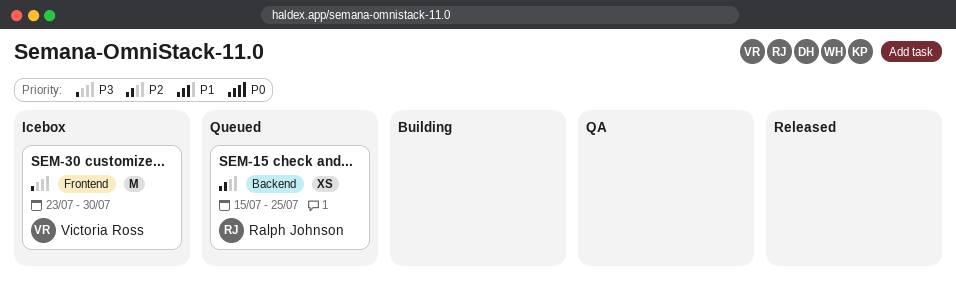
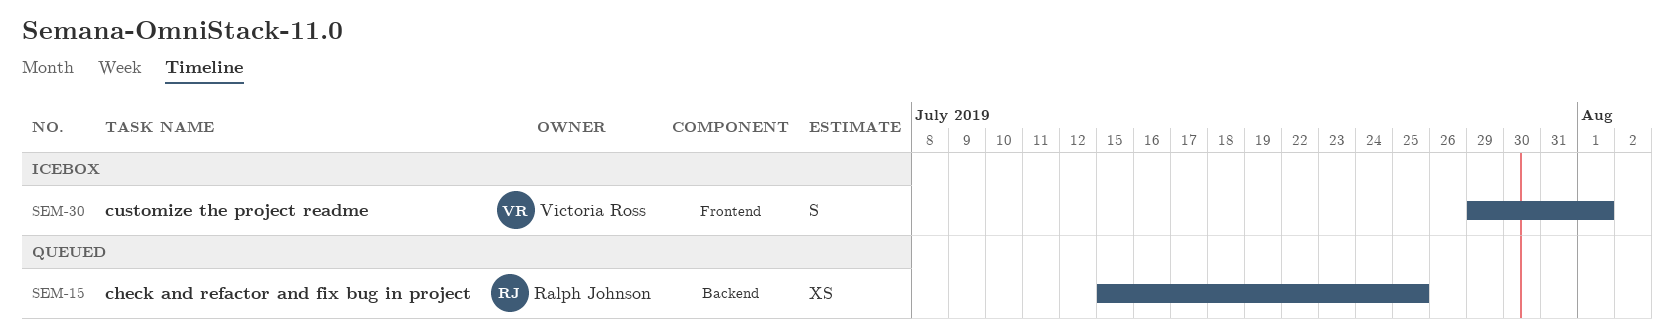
SEM-30, estimate: M -> S
SEM-30, start: Jul 23 -> Jul 29
SEM-30, due: Jul 30 -> Aug 1

